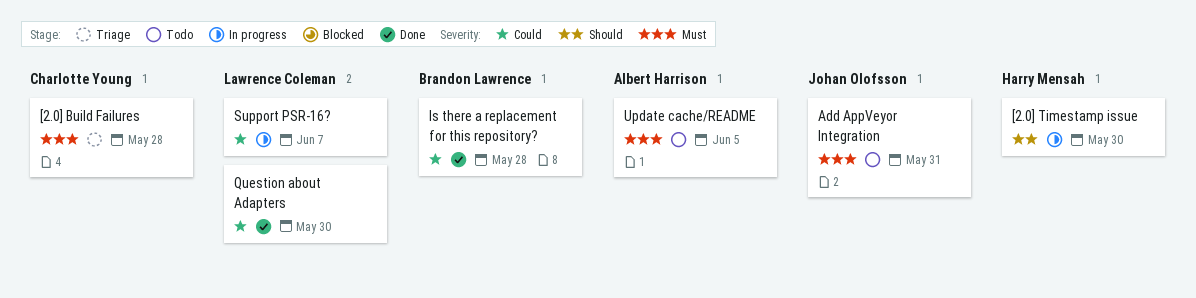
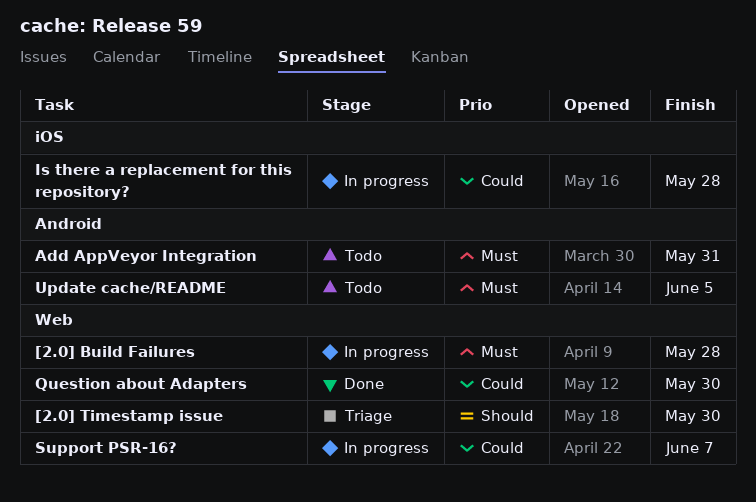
[2.0] Build Failures, status: Triage -> In progress
[2.0] Timestamp issue, status: In progress -> Triage
Is there a replacement for this repository?, status: Done -> In progress

